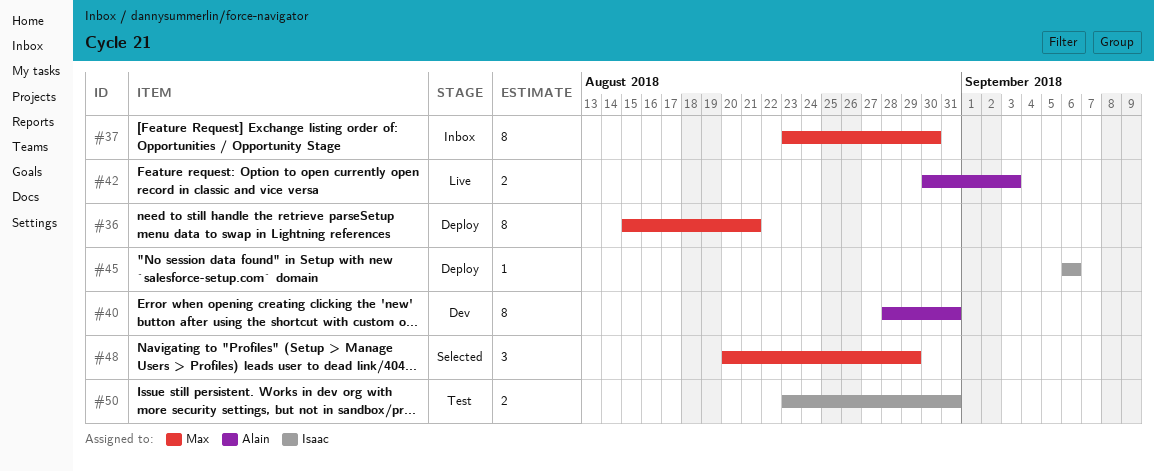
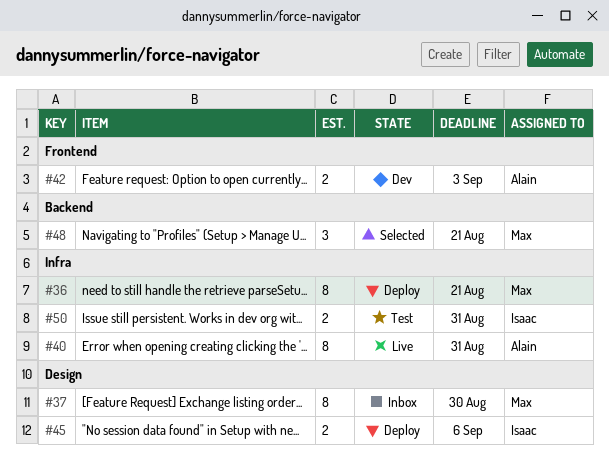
#40, status: Dev -> Live
#42, status: Live -> Dev
#45, estimate: 1 -> 2
#48, due: Aug 29 -> Aug 21

